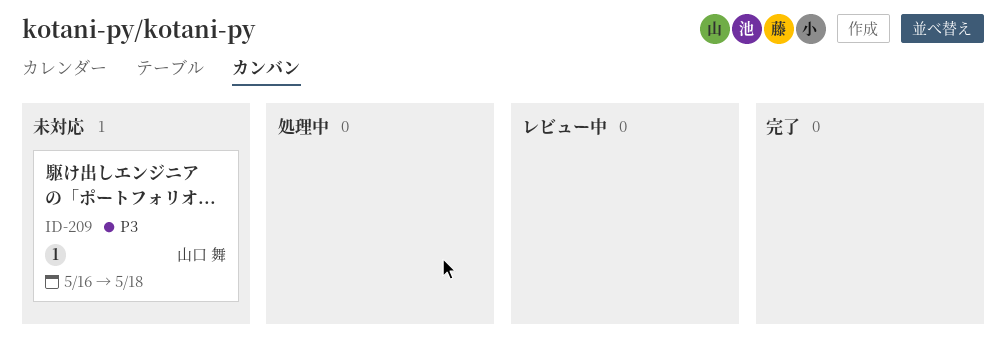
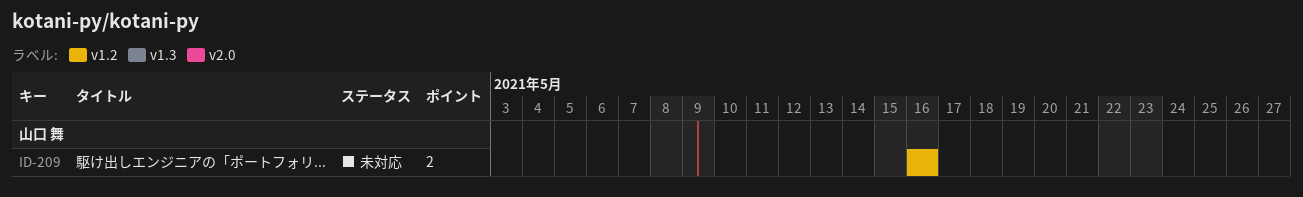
ID-209, estimate: 1 -> 2
ID-209, due: May 18 -> May 16

